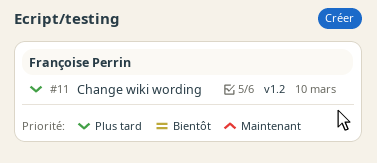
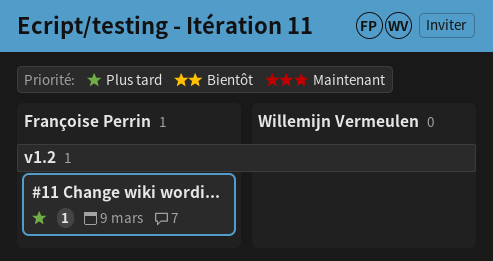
#11, due: Mar 10 -> Mar 9

